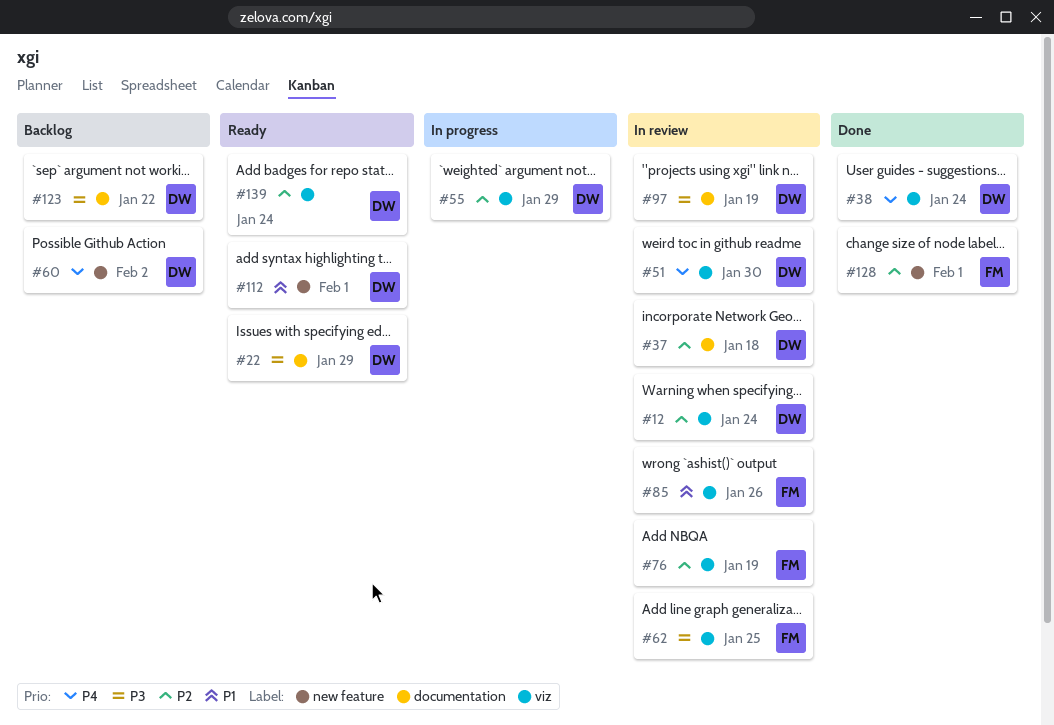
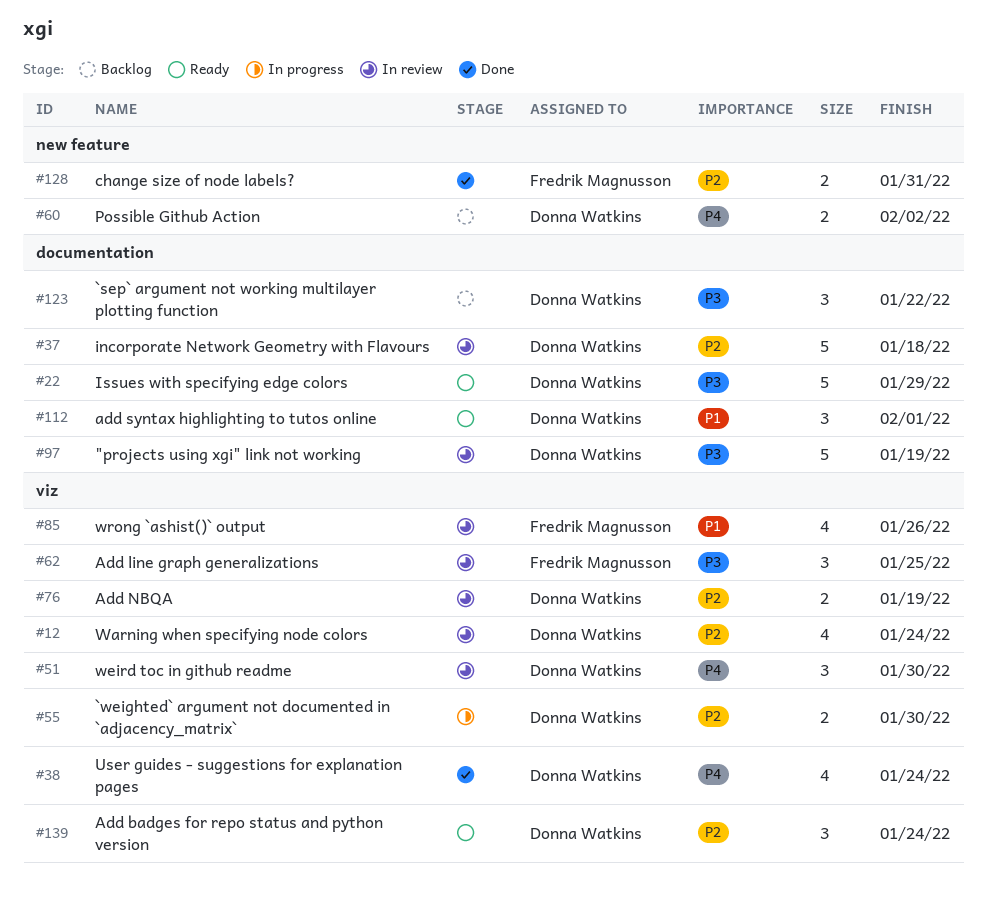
#55, due: Jan 29 -> Jan 30
#76, owner: Fredrik Magnusson -> Donna Watkins
#112, label: new feature -> documentation
#128, due: Feb 1 -> Jan 31

